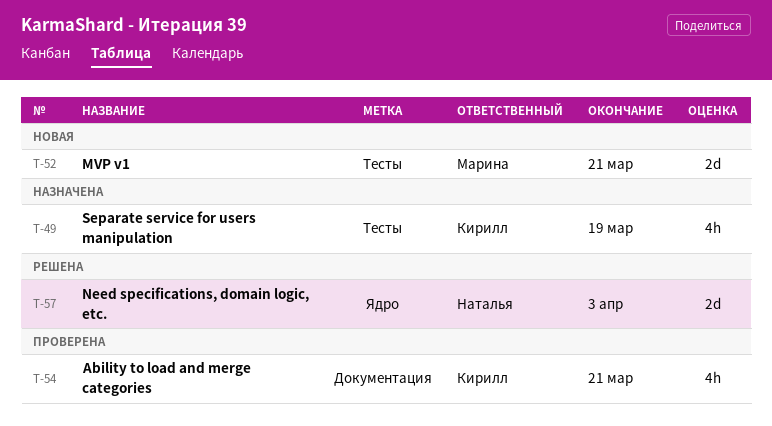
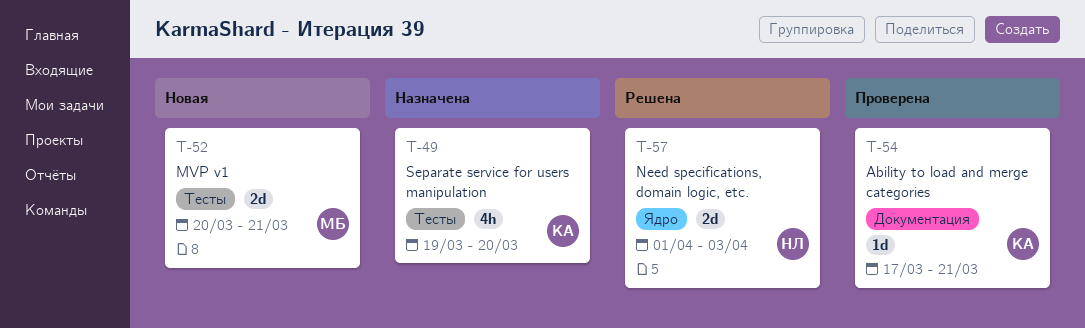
T-49, due: Mar 19 -> Mar 20
T-54, estimate: 4h -> 1d

